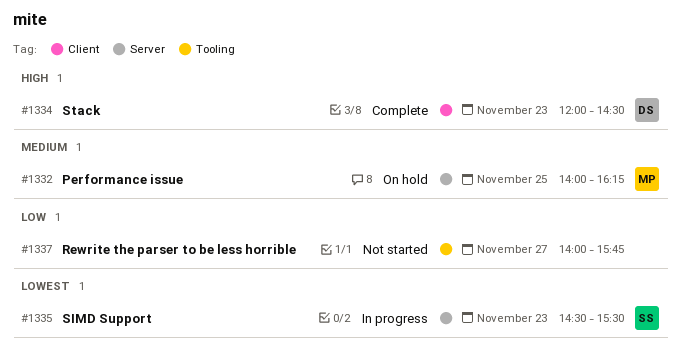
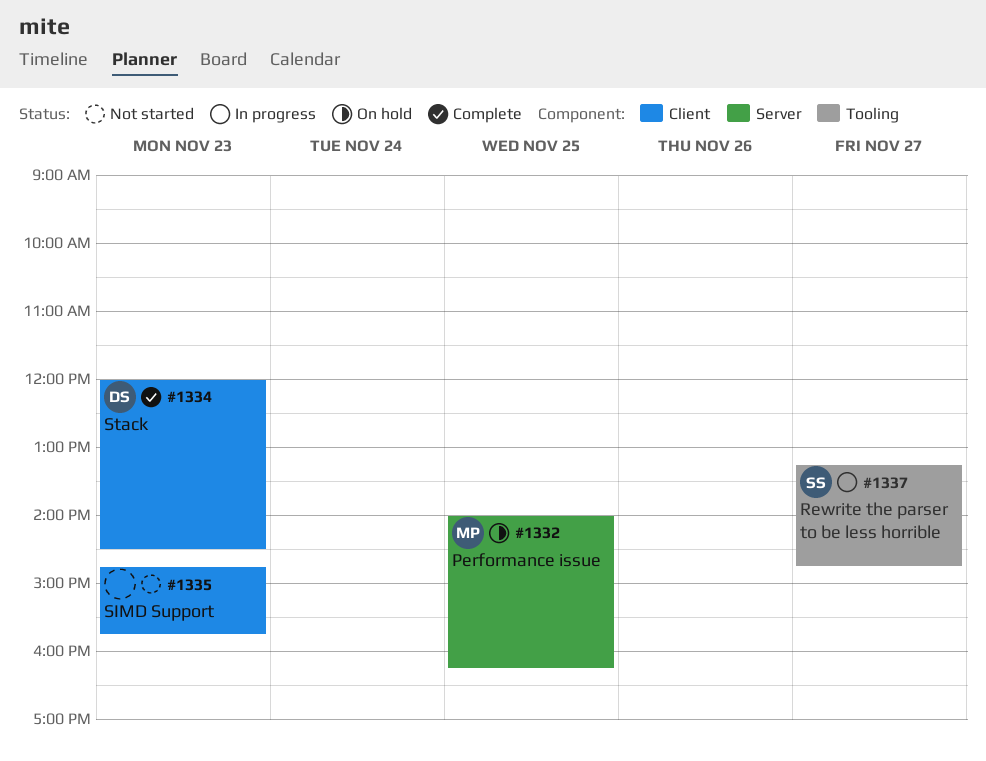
#1335, status: In progress -> Not started
#1335, owner: SS -> none
#1335, label: Server -> Client
#1335, begins: 14:30 -> 14:45
#1335, ends: 15:30 -> 15:45
#1337, status: Not started -> In progress
#1337, owner: none -> SS
#1337, begins: 14:00 -> 13:15
#1337, ends: 15:45 -> 14:45

